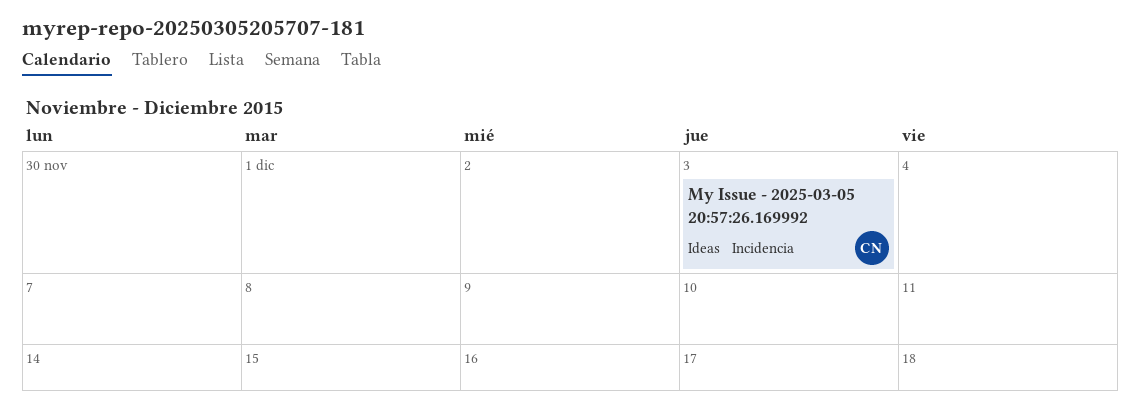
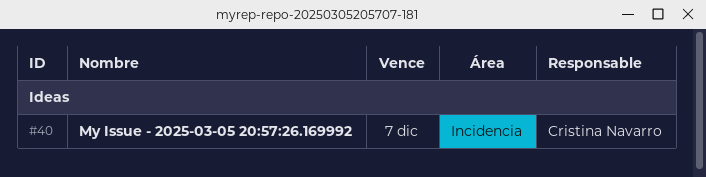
My Issue - 2025-03-05 20:57:26.169992, due: Dec 3 -> Dec 7

